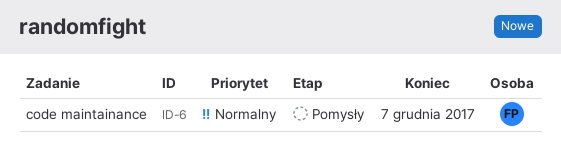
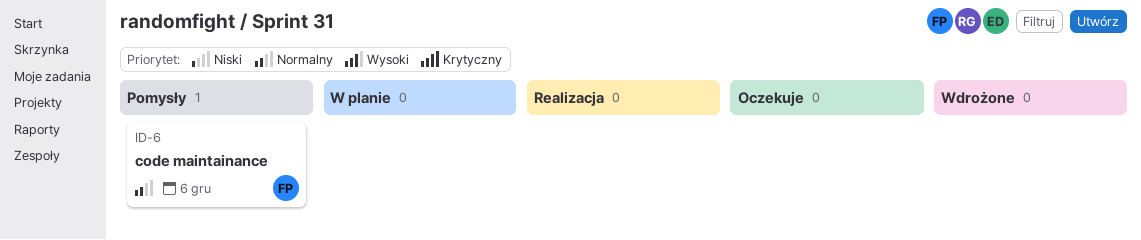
ID-6, due: Dec 7 -> Dec 6

